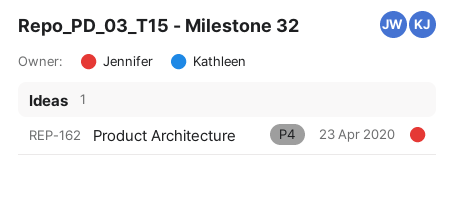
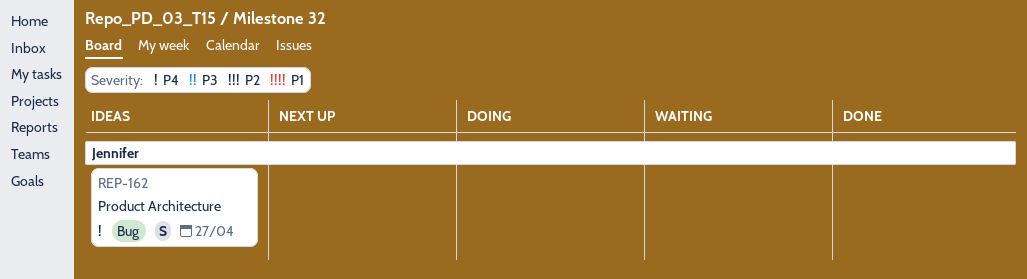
REP-162, due: Apr 23 -> Apr 27

